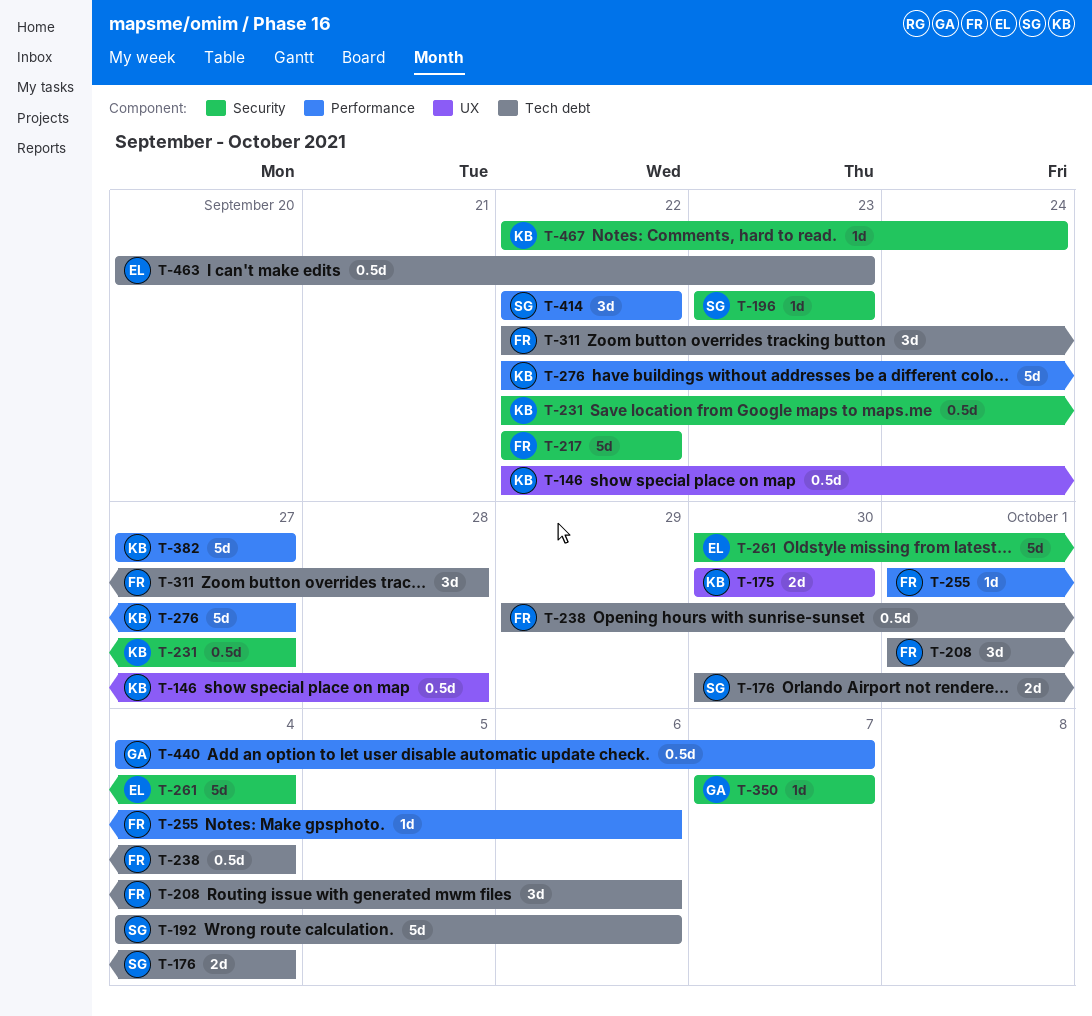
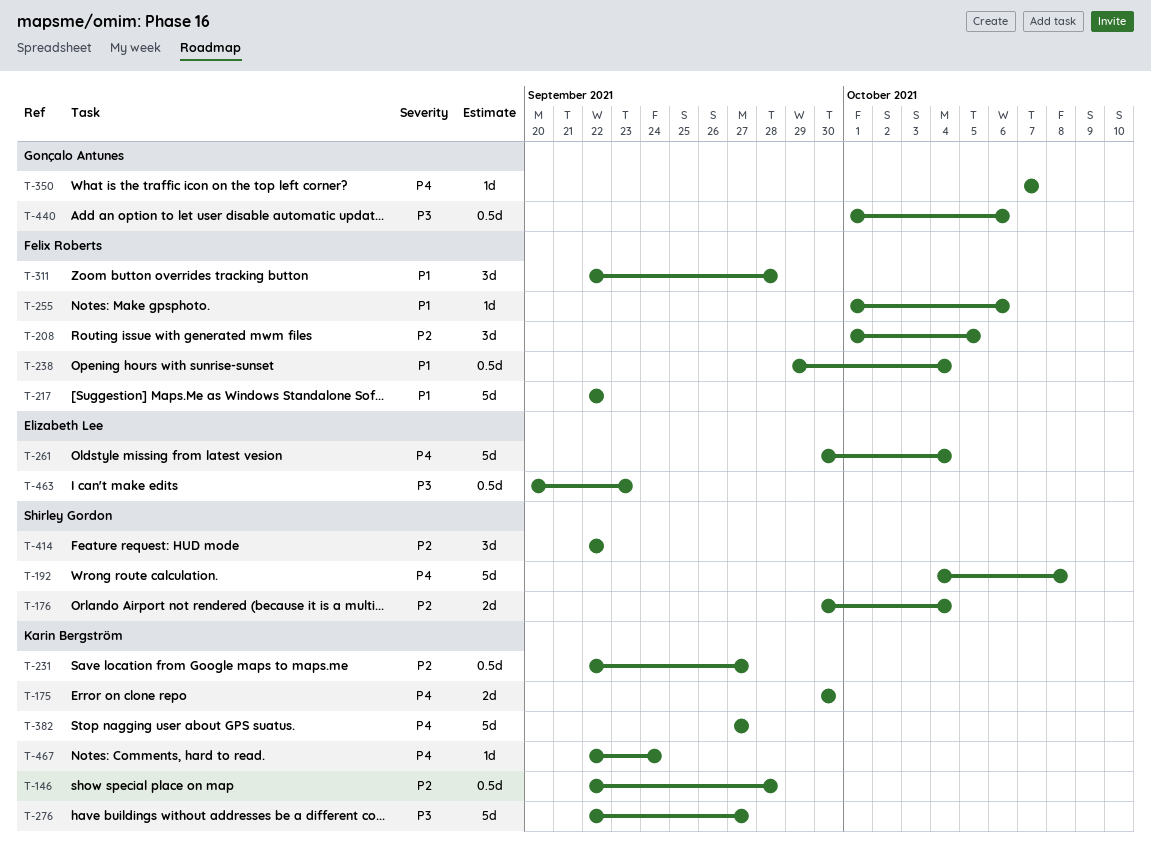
T-192, due: Oct 6 -> Oct 8
T-196: present -> none
T-208, due: Oct 6 -> Oct 5
T-440, start: Oct 4 -> Oct 1
T-440, due: Oct 7 -> Oct 6

